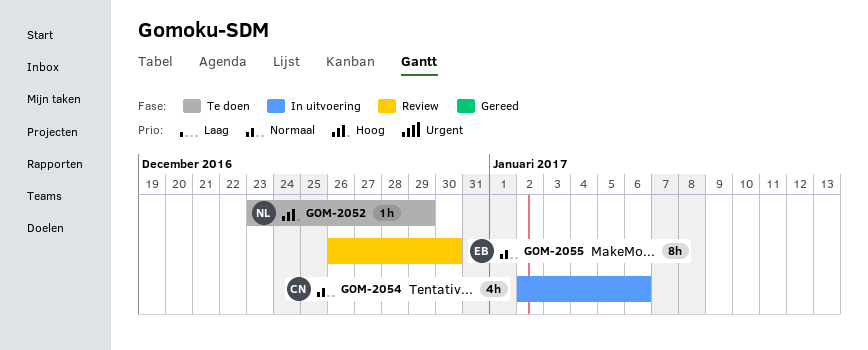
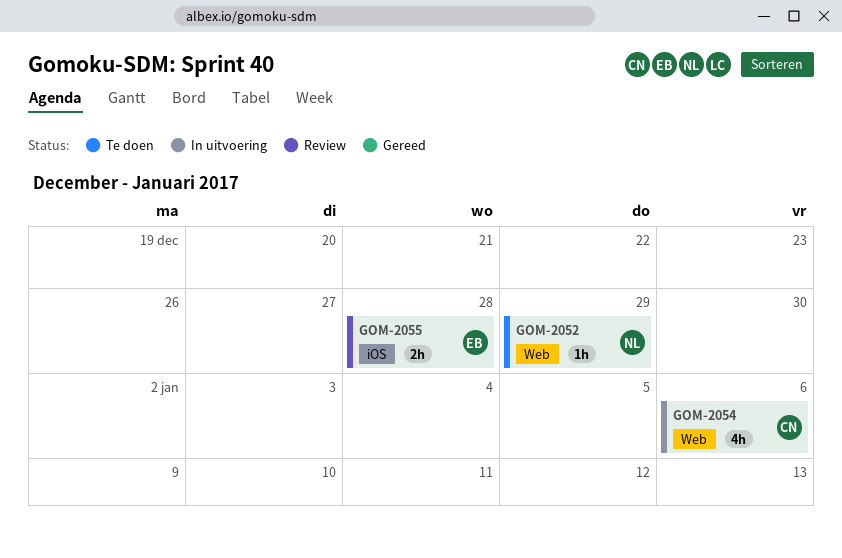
GOM-2055, estimate: 8h -> 2h
GOM-2055, due: Dec 30 -> Dec 28

